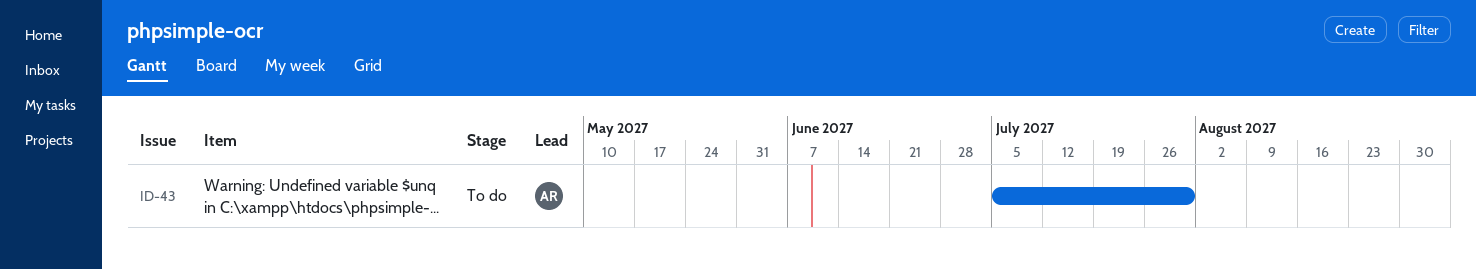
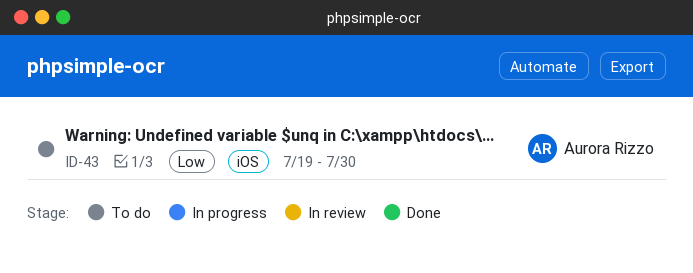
ID-43, start: Jul 5 -> Jul 19

